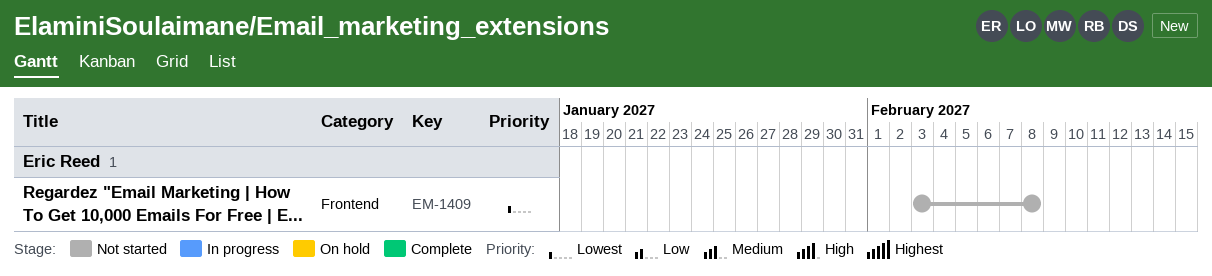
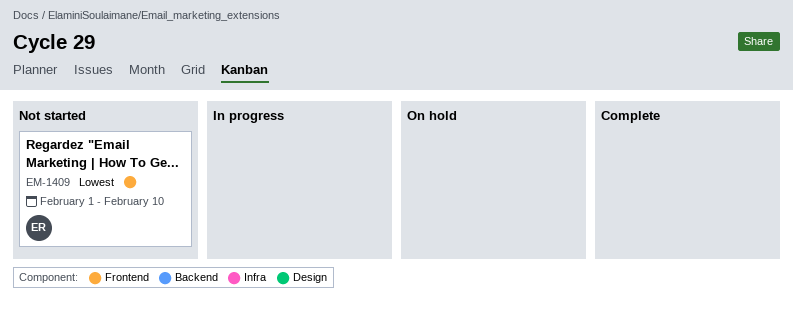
EM-1409, start: Feb 3 -> Feb 1
EM-1409, due: Feb 8 -> Feb 10

